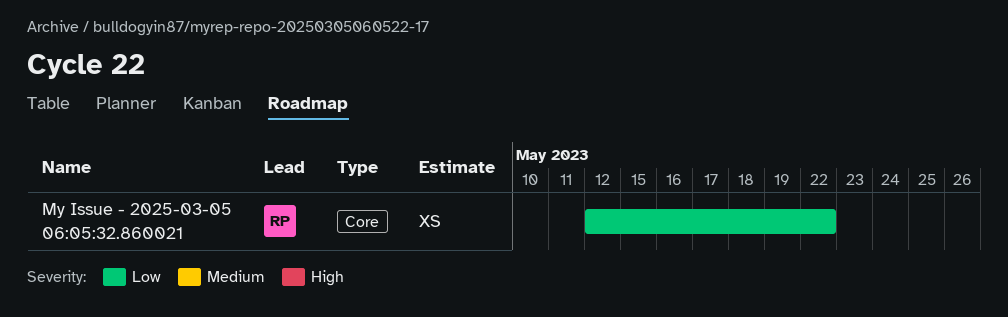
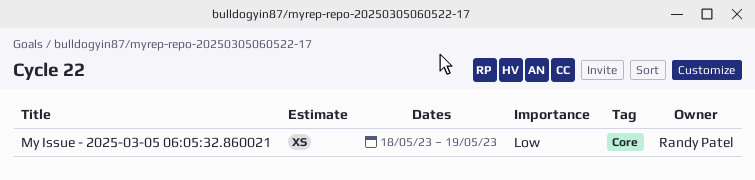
My Issue - 2025-03-05 06:05:32.860021, start: May 12 -> May 18
My Issue - 2025-03-05 06:05:32.860021, due: May 22 -> May 19

